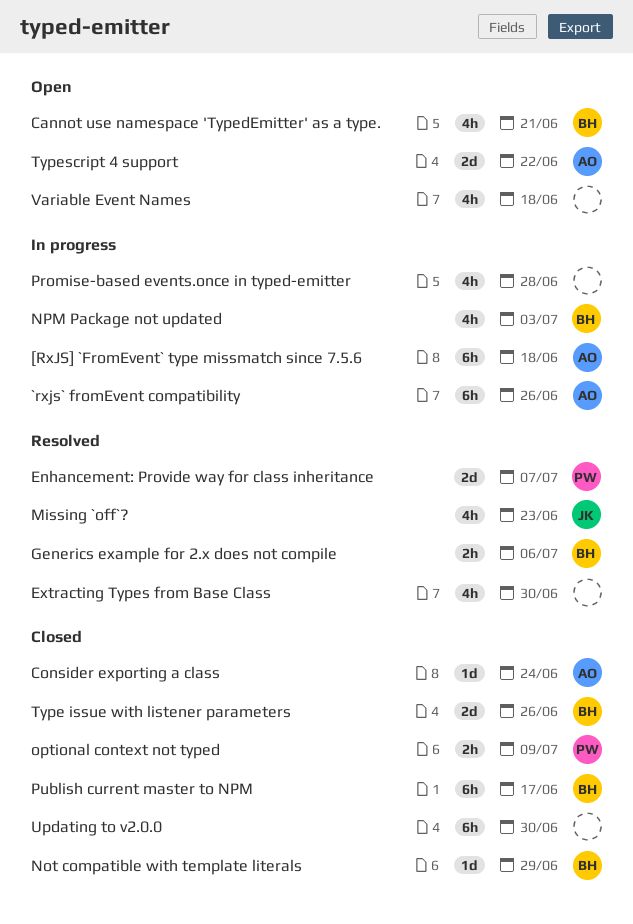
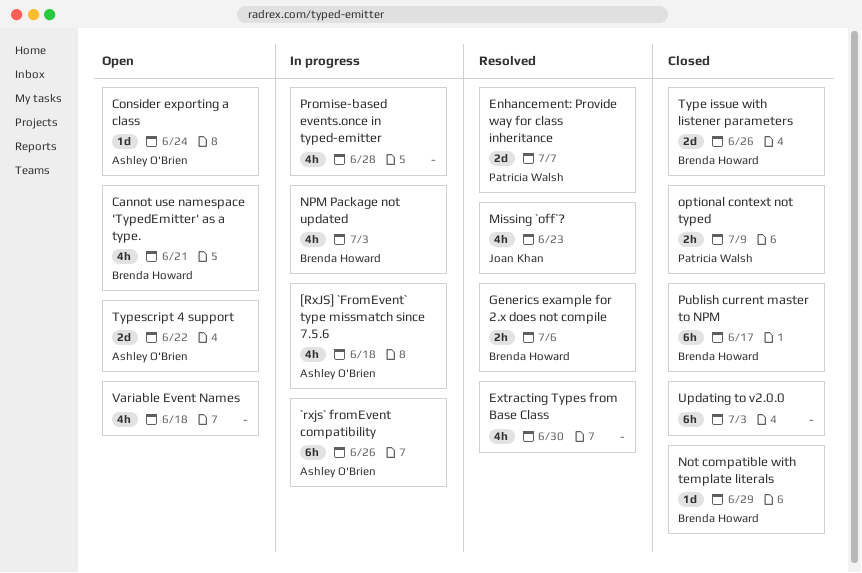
[RxJS] `FromEvent` type missmatch since 7.5.6, estimate: 6h -> 4h
Consider exporting a class, status: Closed -> Open
Updating to v2.0.0, due: Jun 30 -> Jul 3

